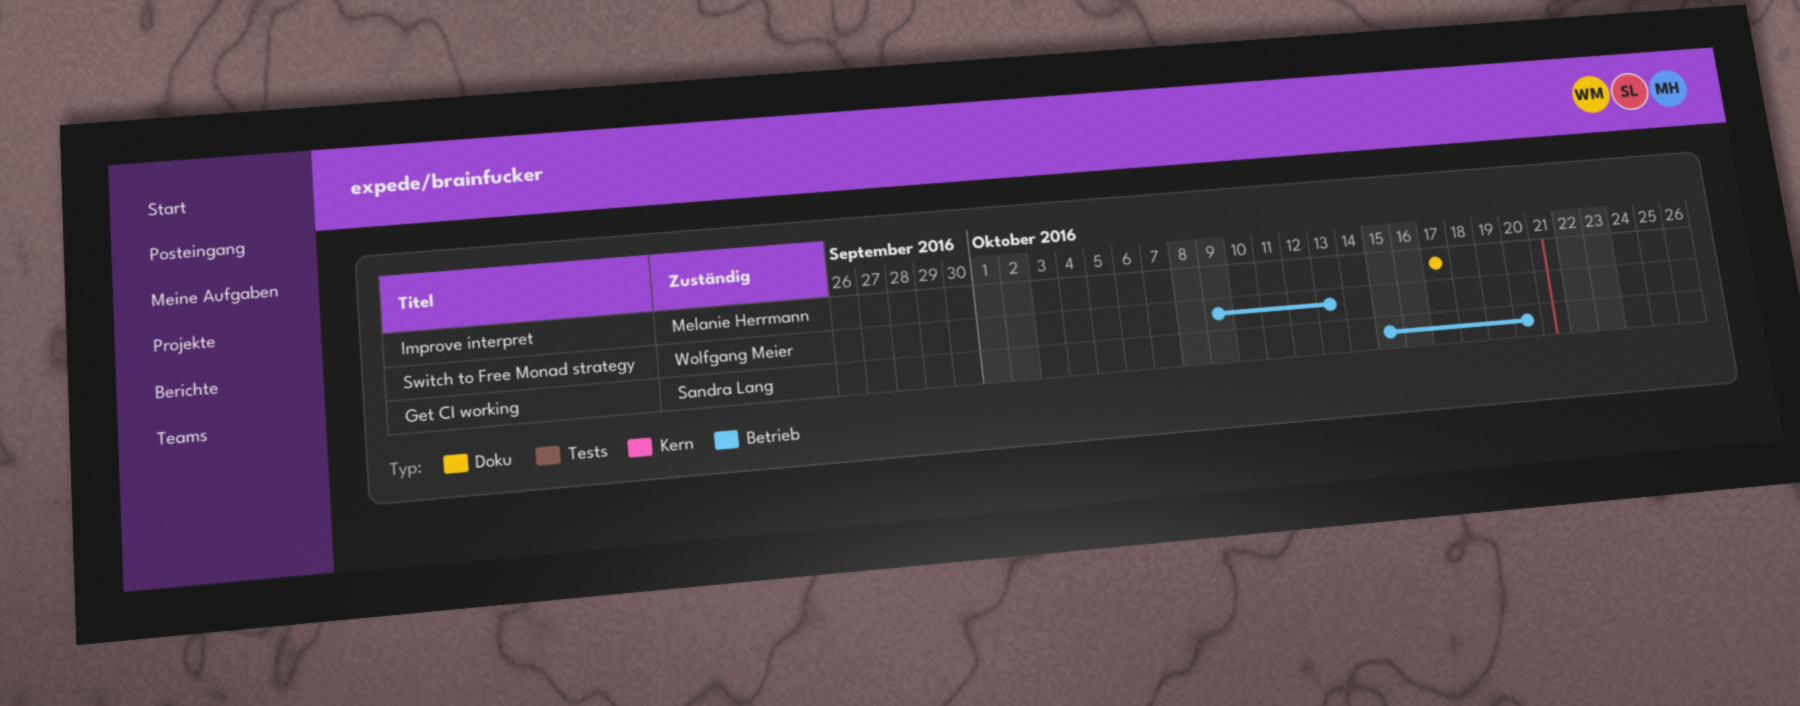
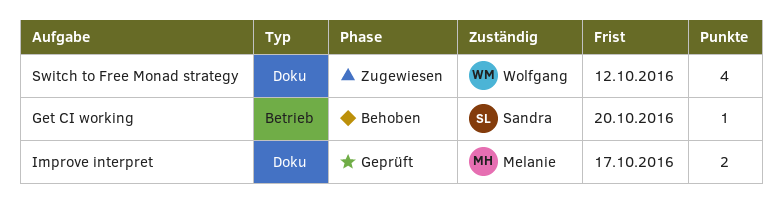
Switch to Free Monad strategy, label: Betrieb -> Doku
Switch to Free Monad strategy, due: Oct 13 -> Oct 12

